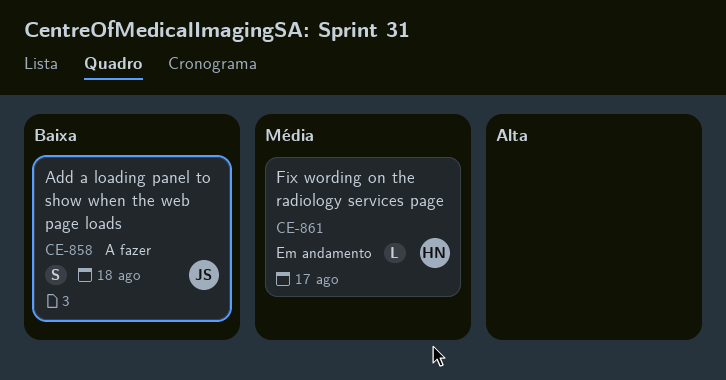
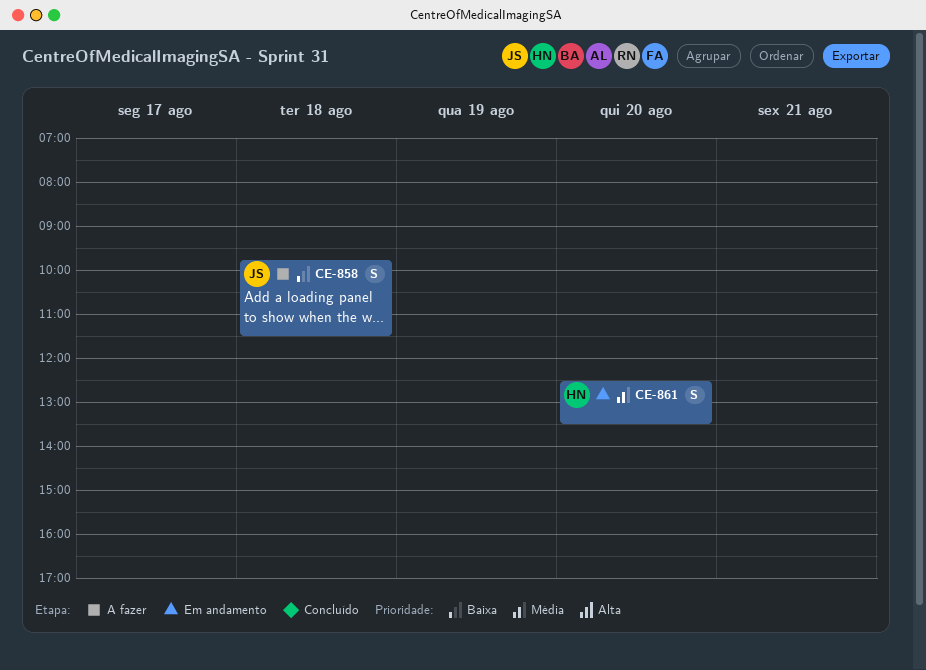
CE-861, estimate: L -> S
CE-861, day: Aug 17 -> Aug 20

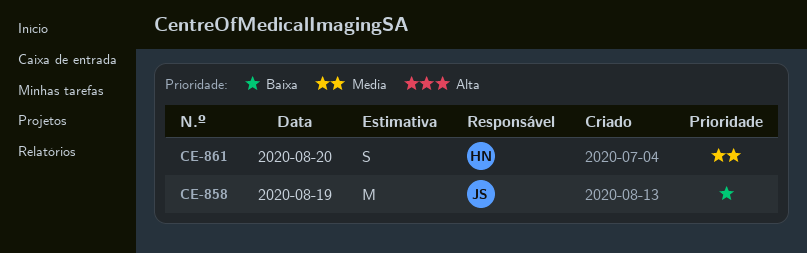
CE-858, estimate: S -> M
CE-858, day: Aug 18 -> Aug 19

